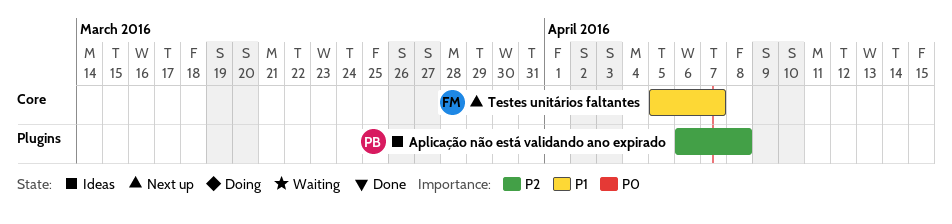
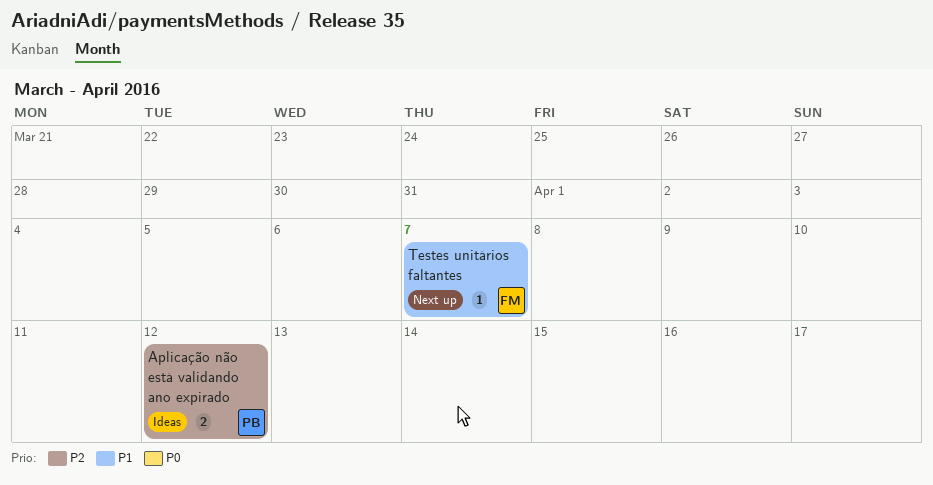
Aplicação não está validando ano expirado, due: Apr 8 -> Apr 12

